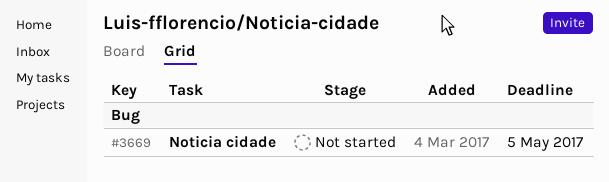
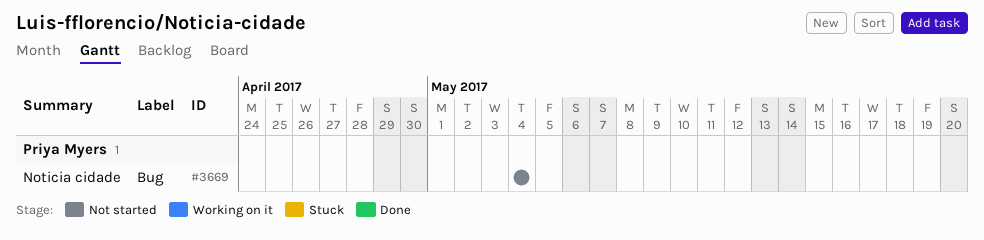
#3669, due: May 5 -> May 4

